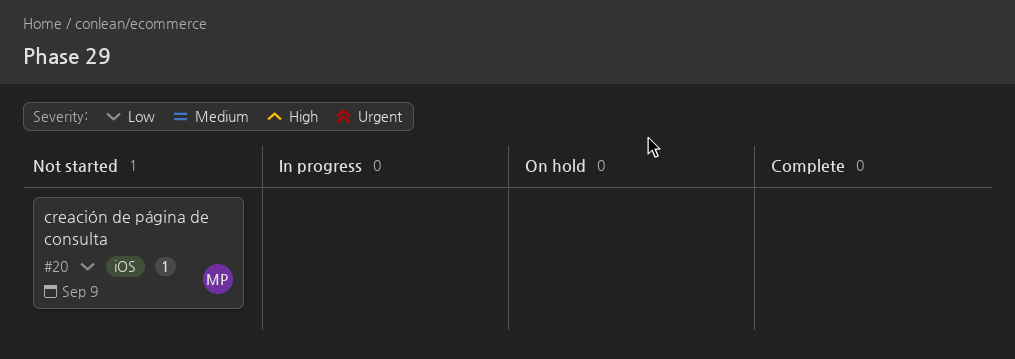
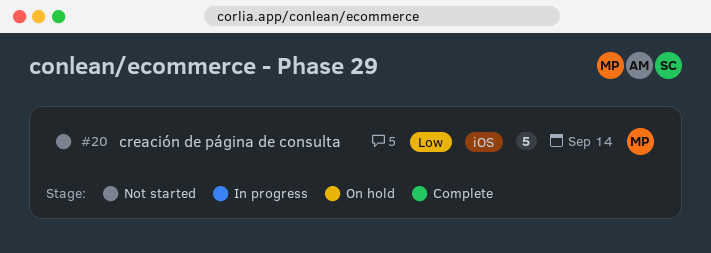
#20, estimate: 1 -> 5
#20, due: Sep 9 -> Sep 14

